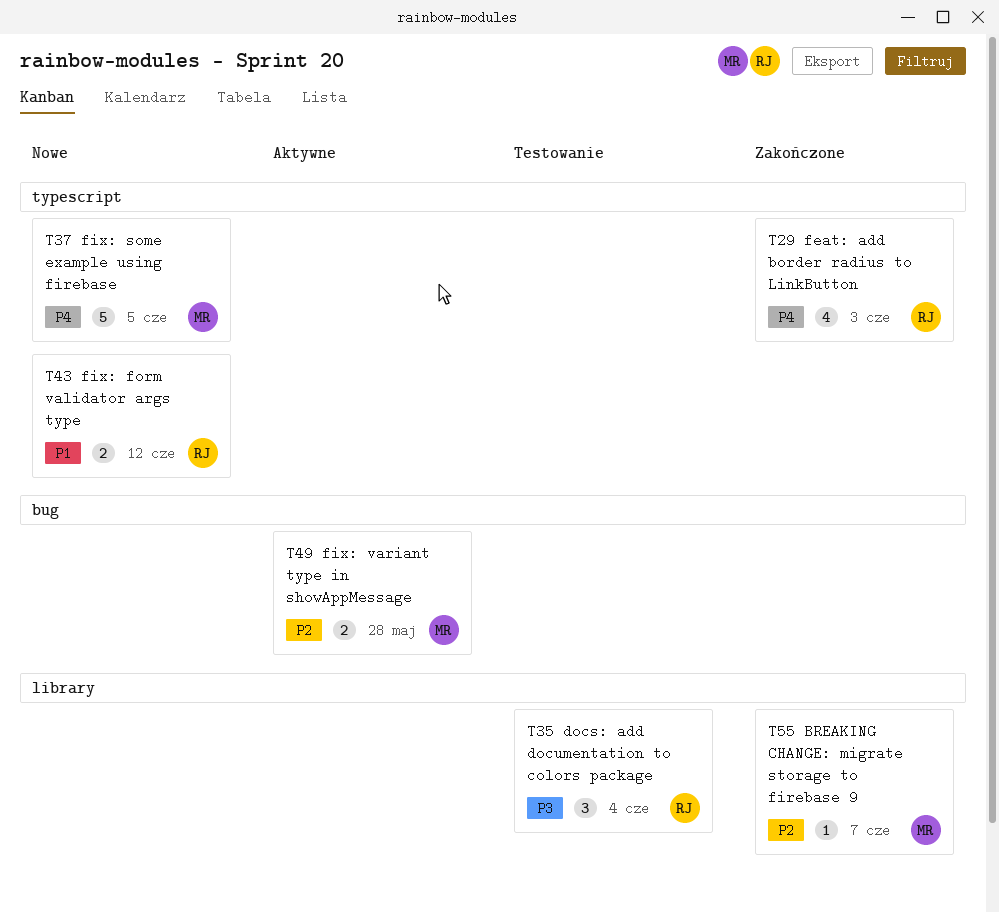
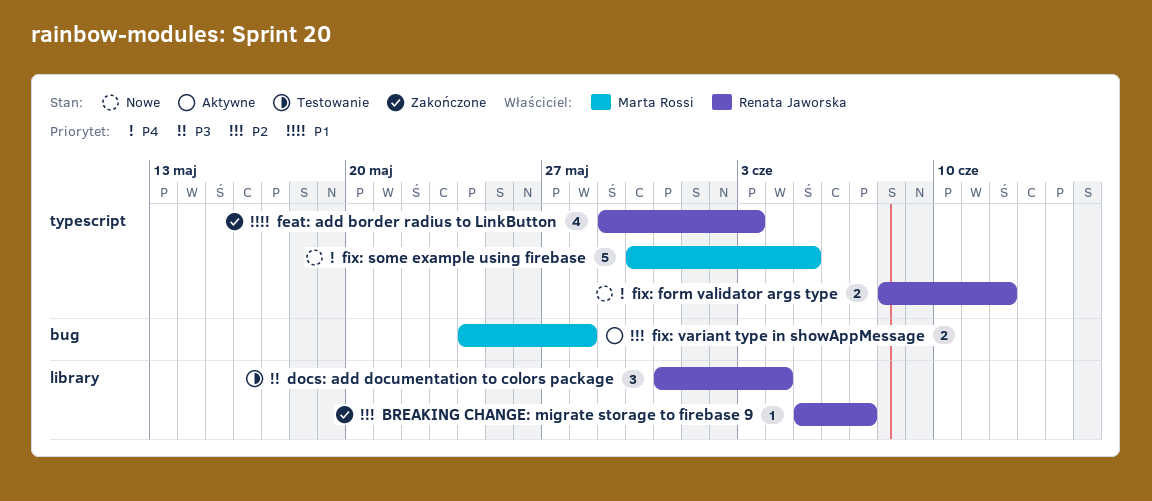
BREAKING CHANGE: migrate storage to firebase 9, owner: Marta Rossi -> Renata Jaworska
feat: add border radius to LinkButton, priority: P4 -> P1
fix: form validator args type, priority: P1 -> P4

